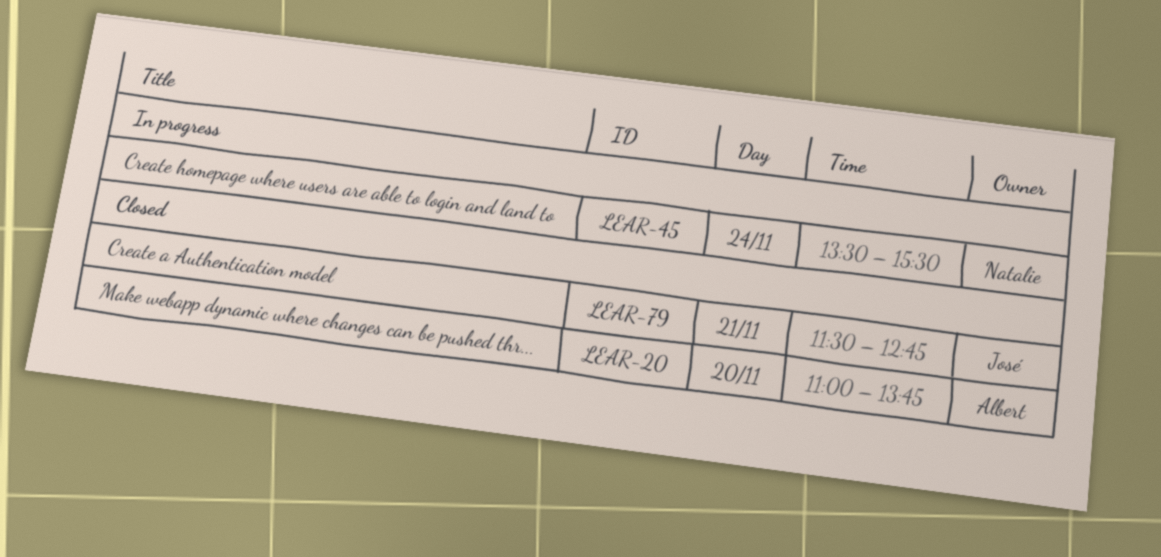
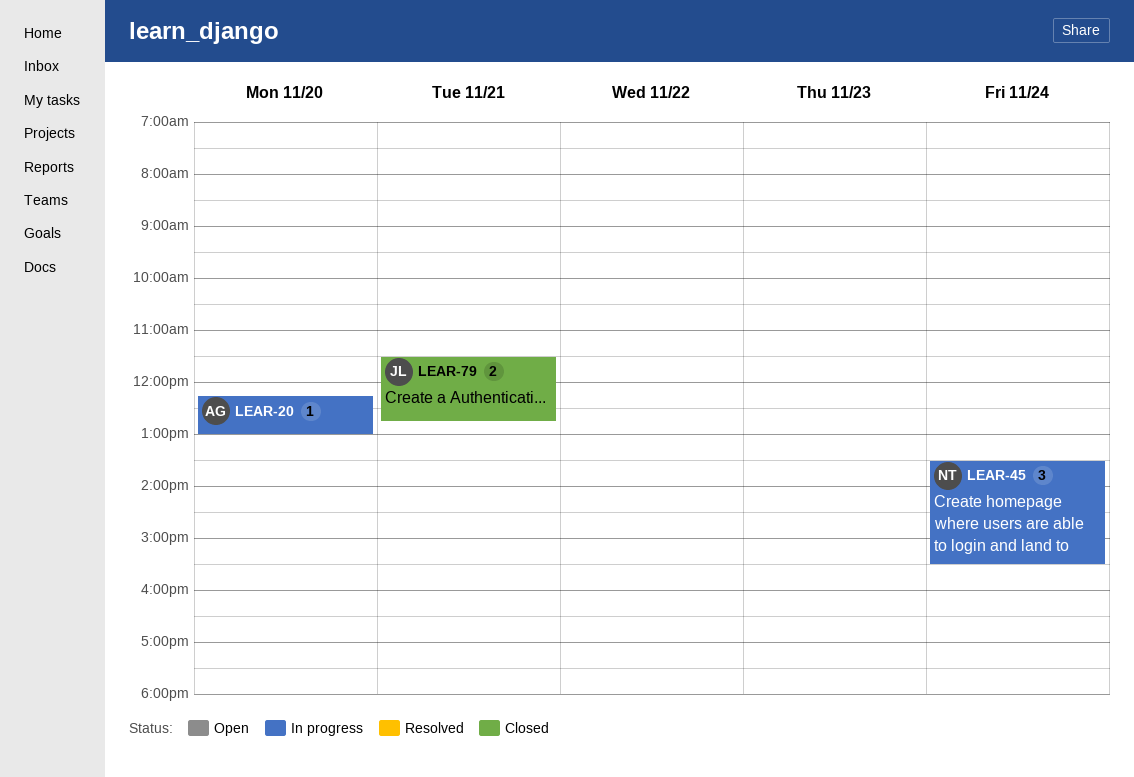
LEAR-20, status: Closed -> In progress
LEAR-20, begins: 11:00 -> 12:15
LEAR-20, ends: 13:45 -> 13:00

